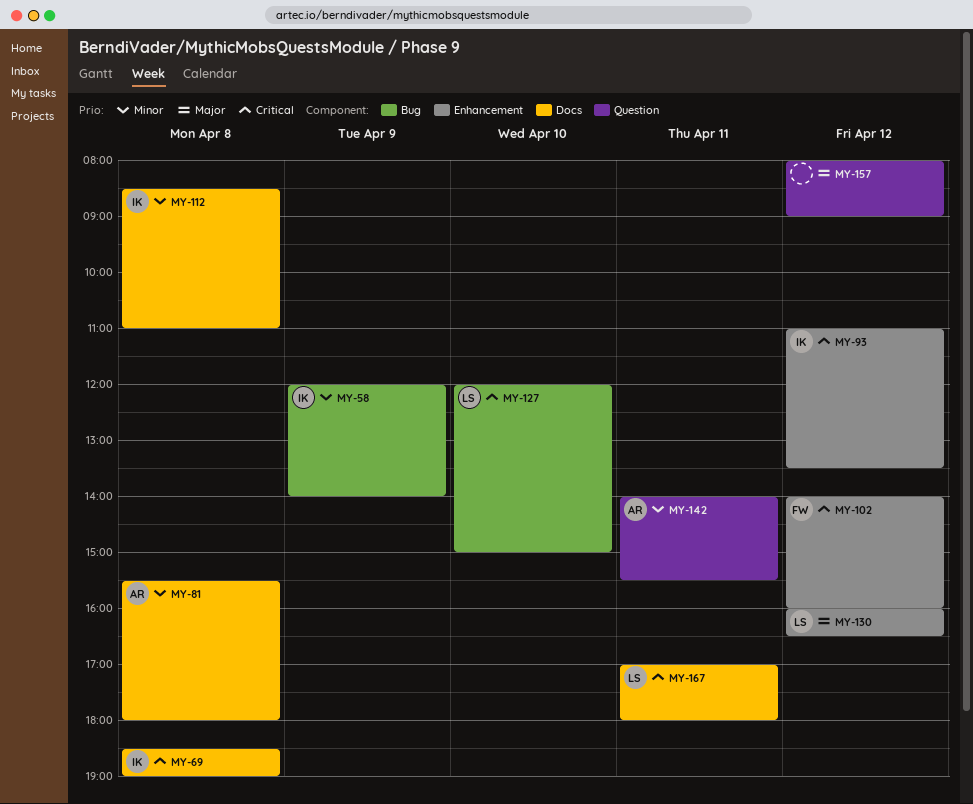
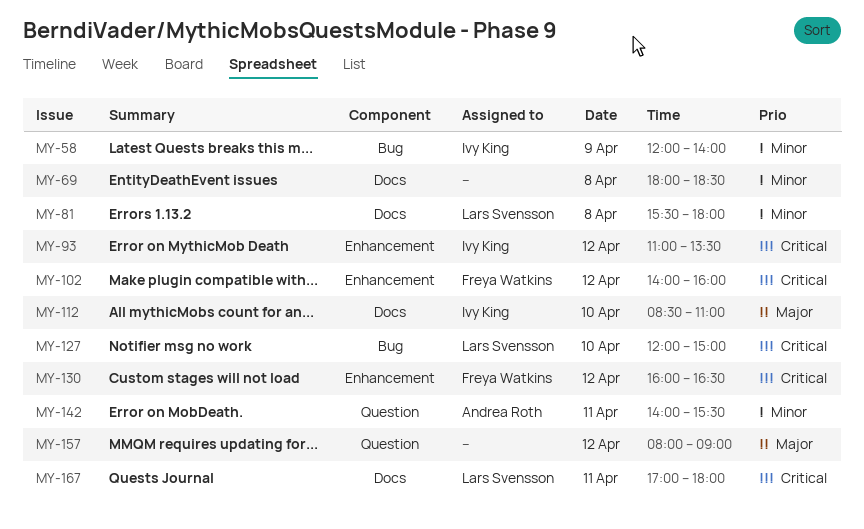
MY-69, owner: Ivy King -> none
MY-69, priority: Critical -> Minor
MY-69, begins: 18:30 -> 18:00
MY-69, ends: 19:00 -> 18:30
MY-81, owner: Andrea Roth -> Lars Svensson
MY-112, priority: Minor -> Major
MY-112, day: Apr 8 -> Apr 10
MY-130, owner: Lars Svensson -> Freya Watkins
MY-130, priority: Major -> Critical

